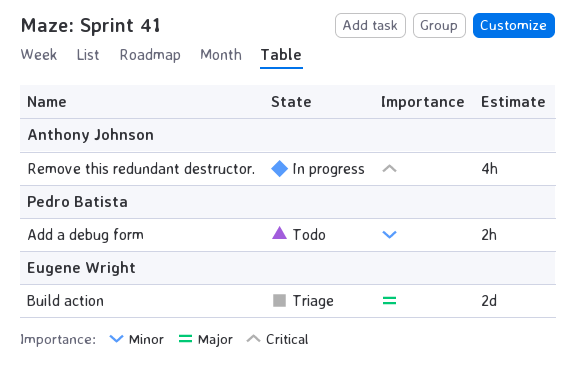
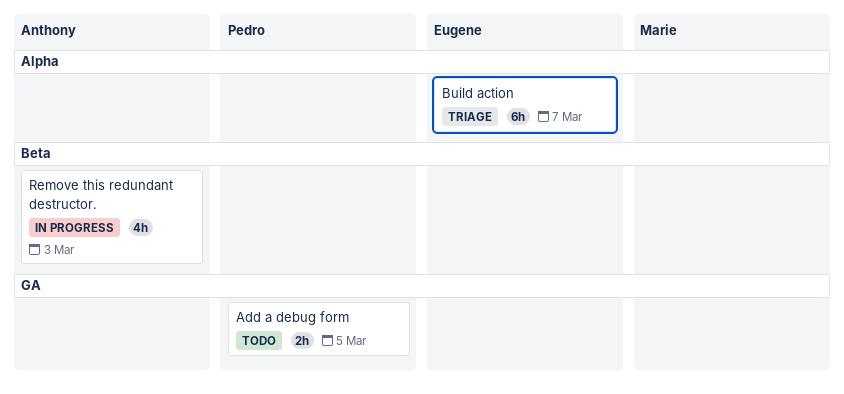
Build action, estimate: 2d -> 6h

